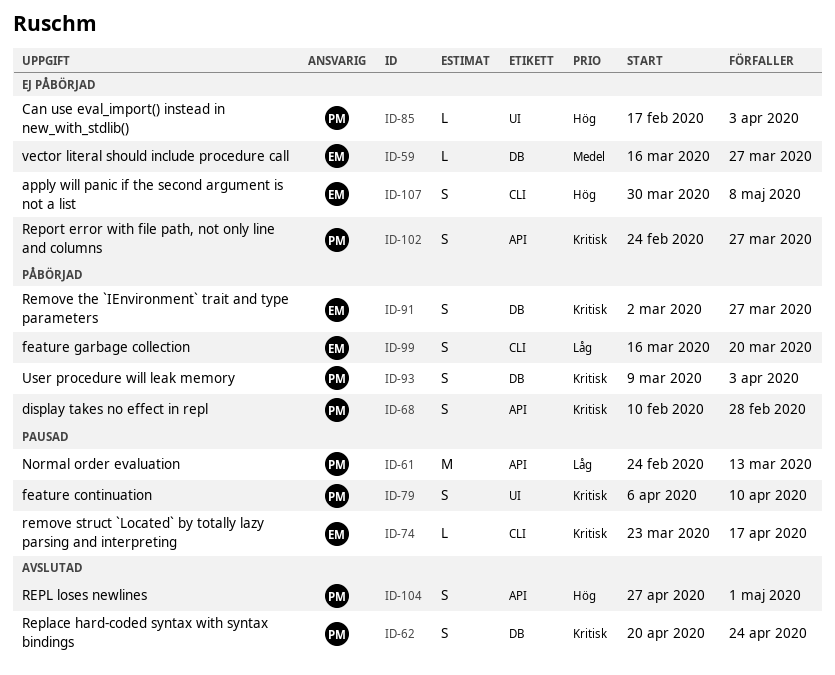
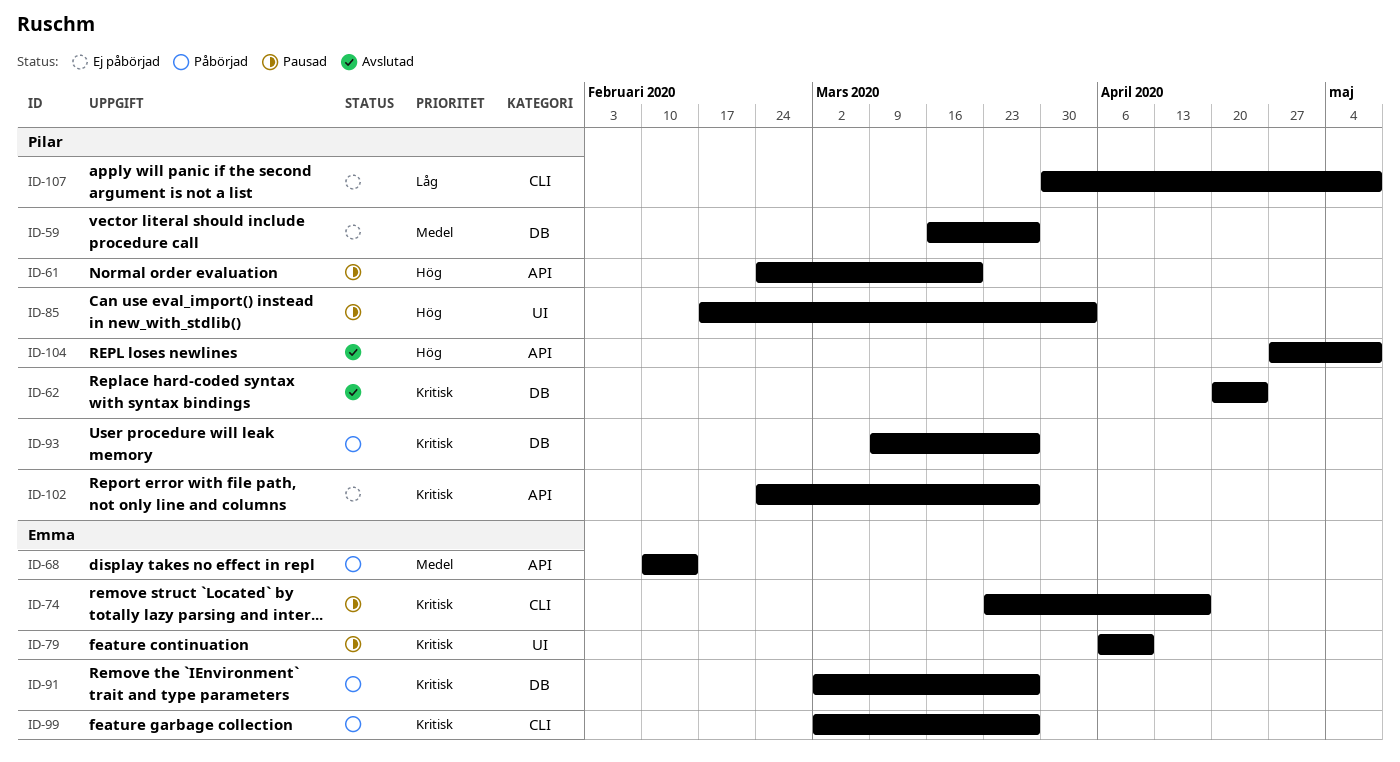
ID-59, owner: Emma -> Pilar
ID-61, priority: Låg -> Hög
ID-61, due: Mar 13 -> Mar 20
ID-68, owner: Pilar -> Emma
ID-68, priority: Kritisk -> Medel
ID-68, due: Feb 28 -> Feb 14
ID-79, owner: Pilar -> Emma
ID-85, status: Ej påbörjad -> Pausad
ID-93, due: Apr 3 -> Mar 27
ID-99, priority: Låg -> Kritisk
ID-99, start: Mar 16 -> Mar 2
ID-99, due: Mar 20 -> Mar 27
ID-104, due: May 1 -> May 8
ID-107, owner: Emma -> Pilar
ID-107, priority: Hög -> Låg

